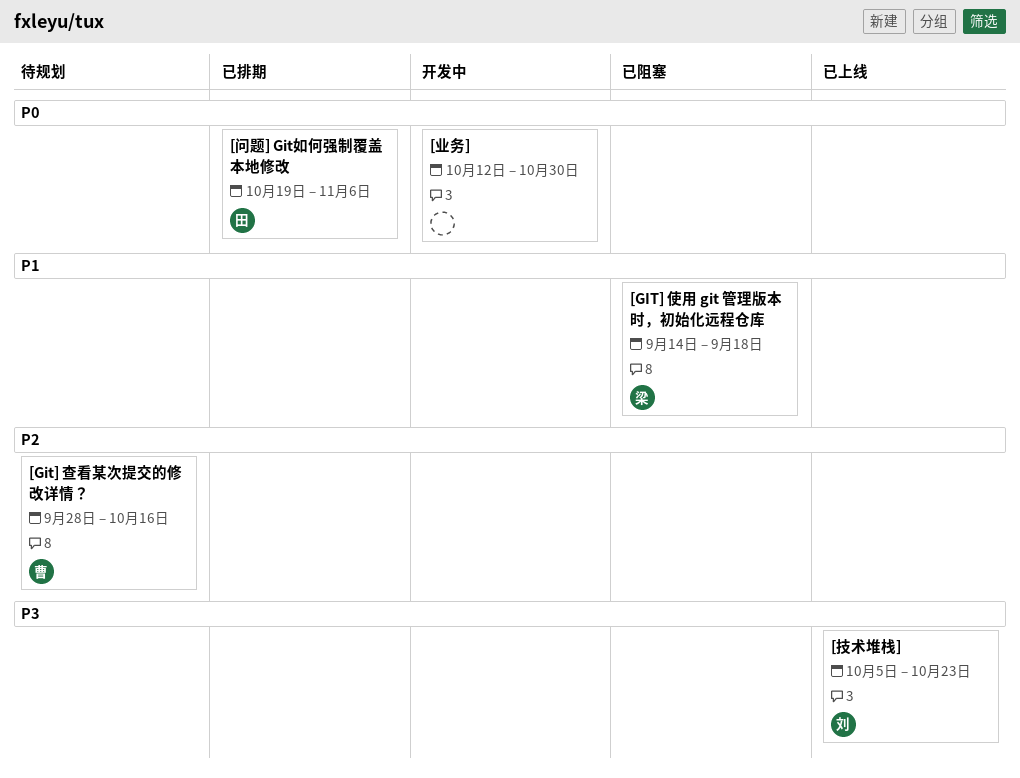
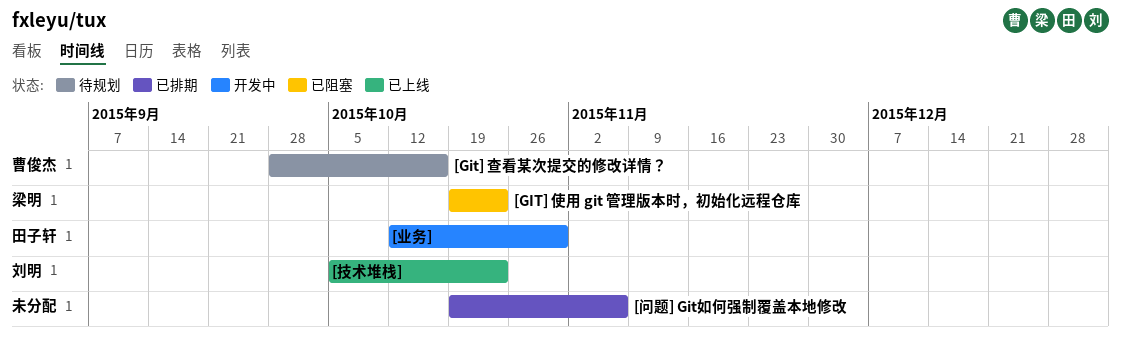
[GIT] 使用 git 管理版本时，初始化远程仓库, start: Sep 14 -> Oct 19
[GIT] 使用 git 管理版本时，初始化远程仓库, due: Sep 18 -> Oct 23
[业务], owner: none -> 田子轩
[问题] Git如何强制覆盖本地修改, owner: 田子轩 -> none

